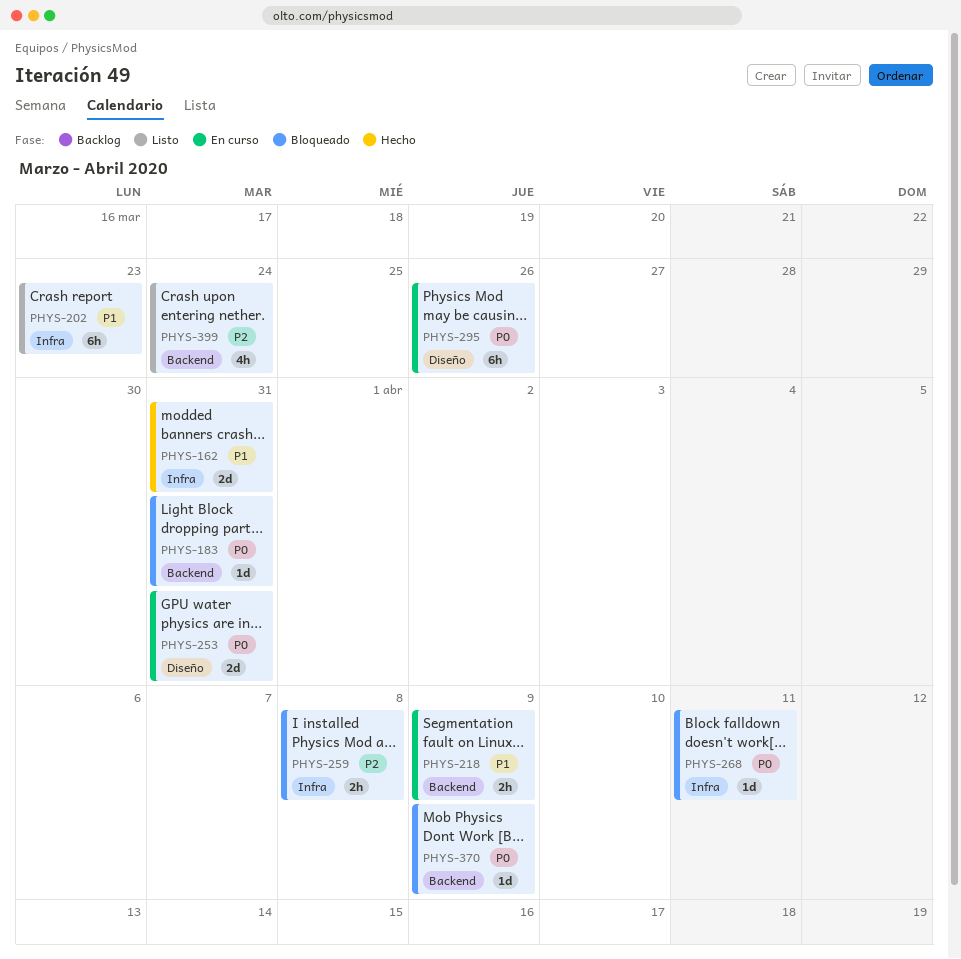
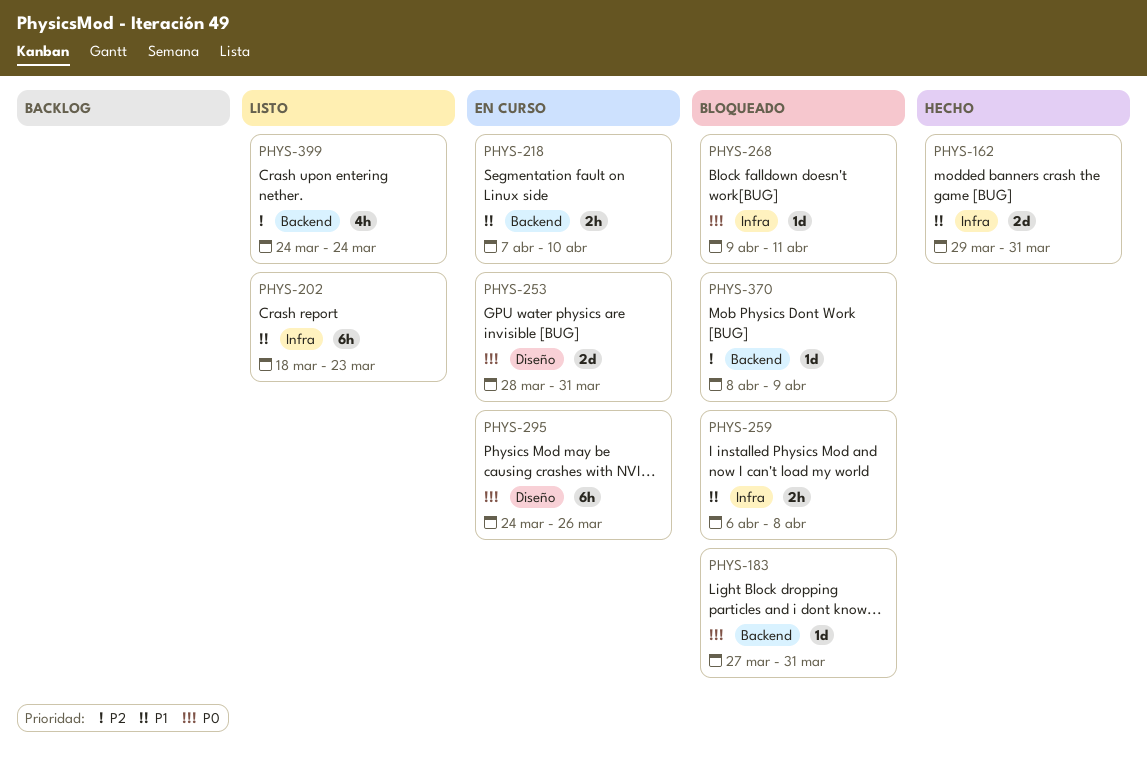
PHYS-218, due: Apr 9 -> Apr 10
PHYS-259, priority: P2 -> P1
PHYS-370, priority: P0 -> P2

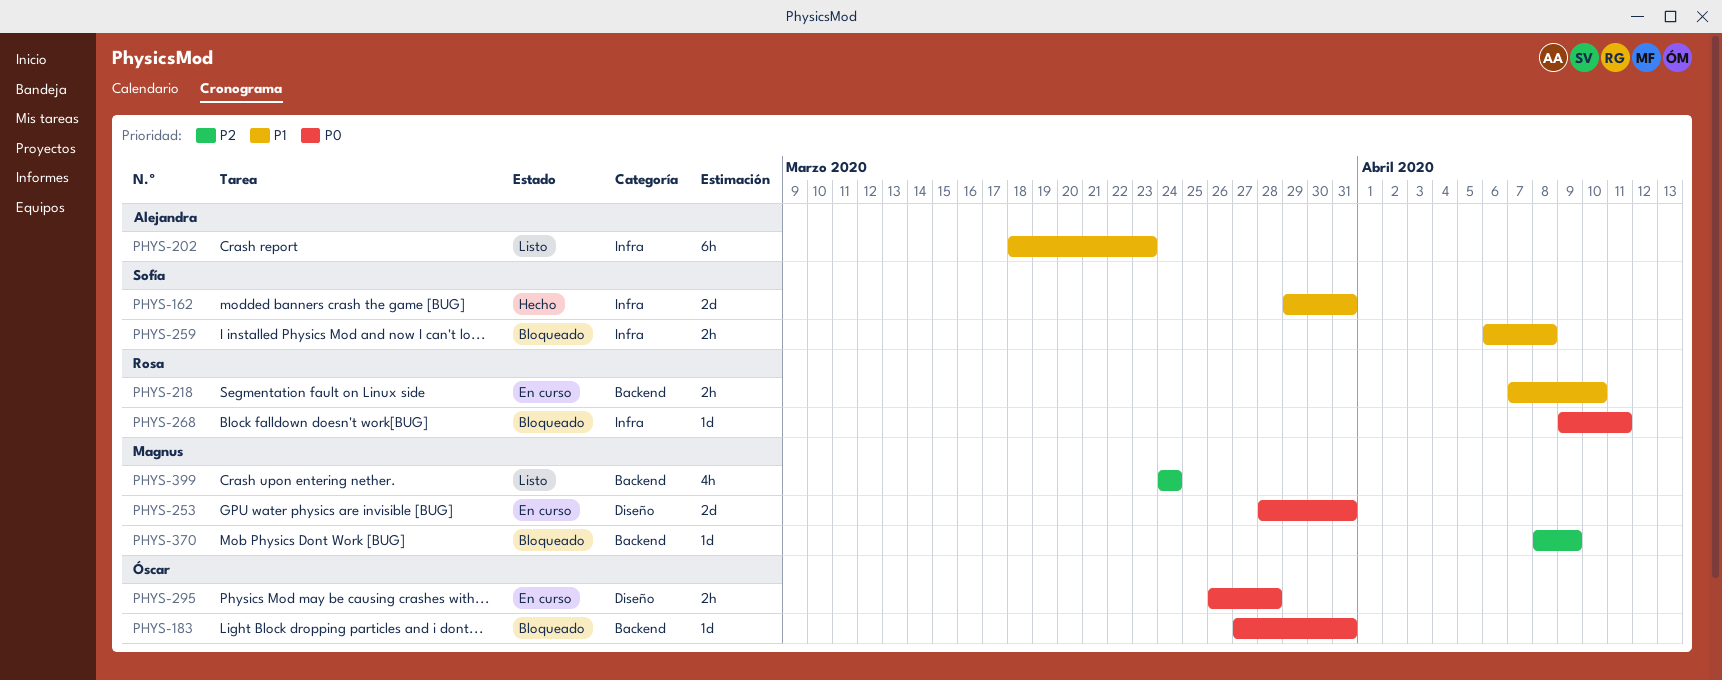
PHYS-295, estimate: 6h -> 2h
PHYS-295, start: Mar 24 -> Mar 26
PHYS-295, due: Mar 26 -> Mar 28

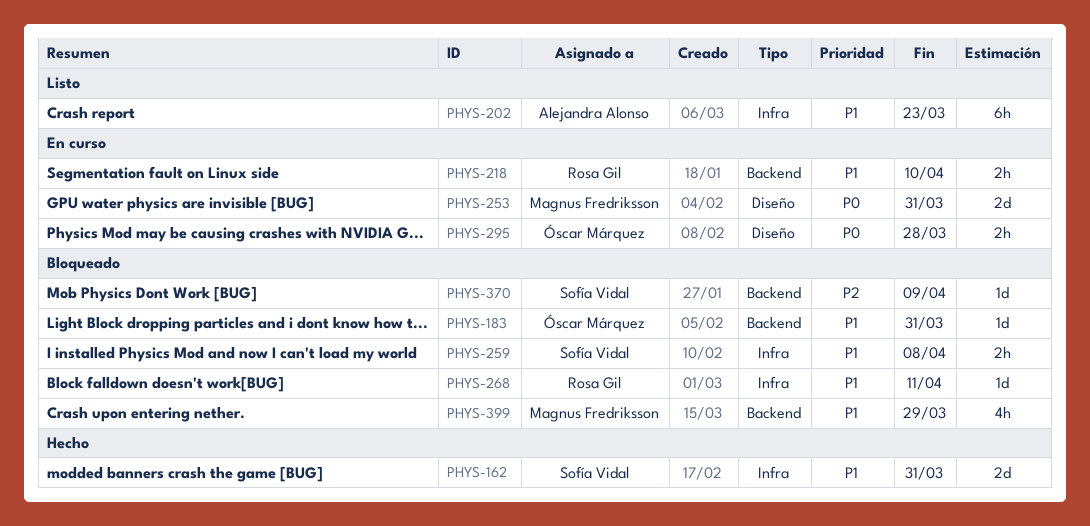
PHYS-183, priority: P0 -> P1
PHYS-268, priority: P0 -> P1
PHYS-370, owner: Magnus Fredriksson -> Sofía Vidal
PHYS-399, status: Listo -> Bloqueado
PHYS-399, priority: P2 -> P1
PHYS-399, due: Mar 24 -> Mar 29

